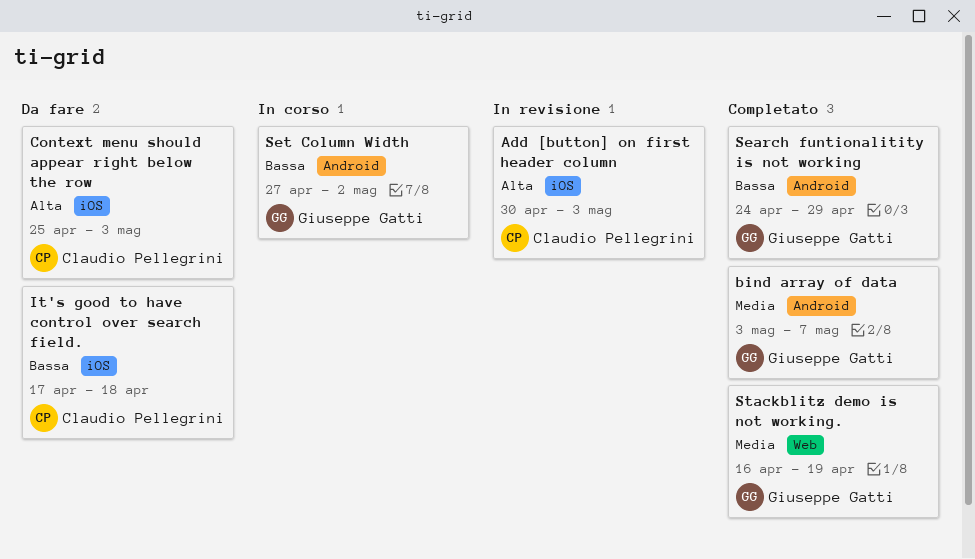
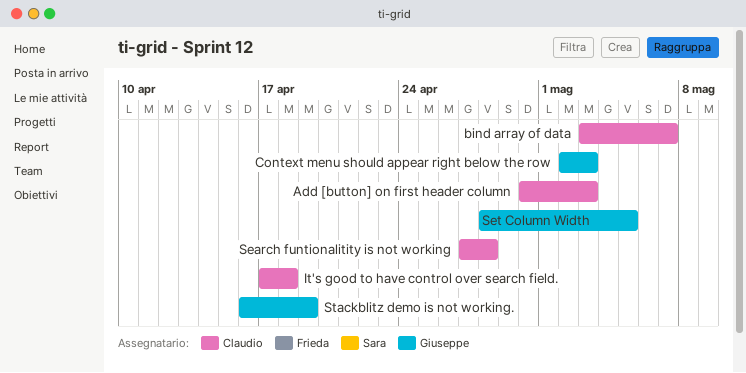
bind array of data, owner: Giuseppe Gatti -> Claudio Pellegrini
Context menu should appear right below the row, owner: Claudio Pellegrini -> Giuseppe Gatti
Context menu should appear right below the row, start: Apr 25 -> May 2
Search funtionalitity is not working, owner: Giuseppe Gatti -> Claudio Pellegrini
Search funtionalitity is not working, start: Apr 24 -> Apr 27
Search funtionalitity is not working, due: Apr 29 -> Apr 28
Set Column Width, start: Apr 27 -> Apr 28
Set Column Width, due: May 2 -> May 5

